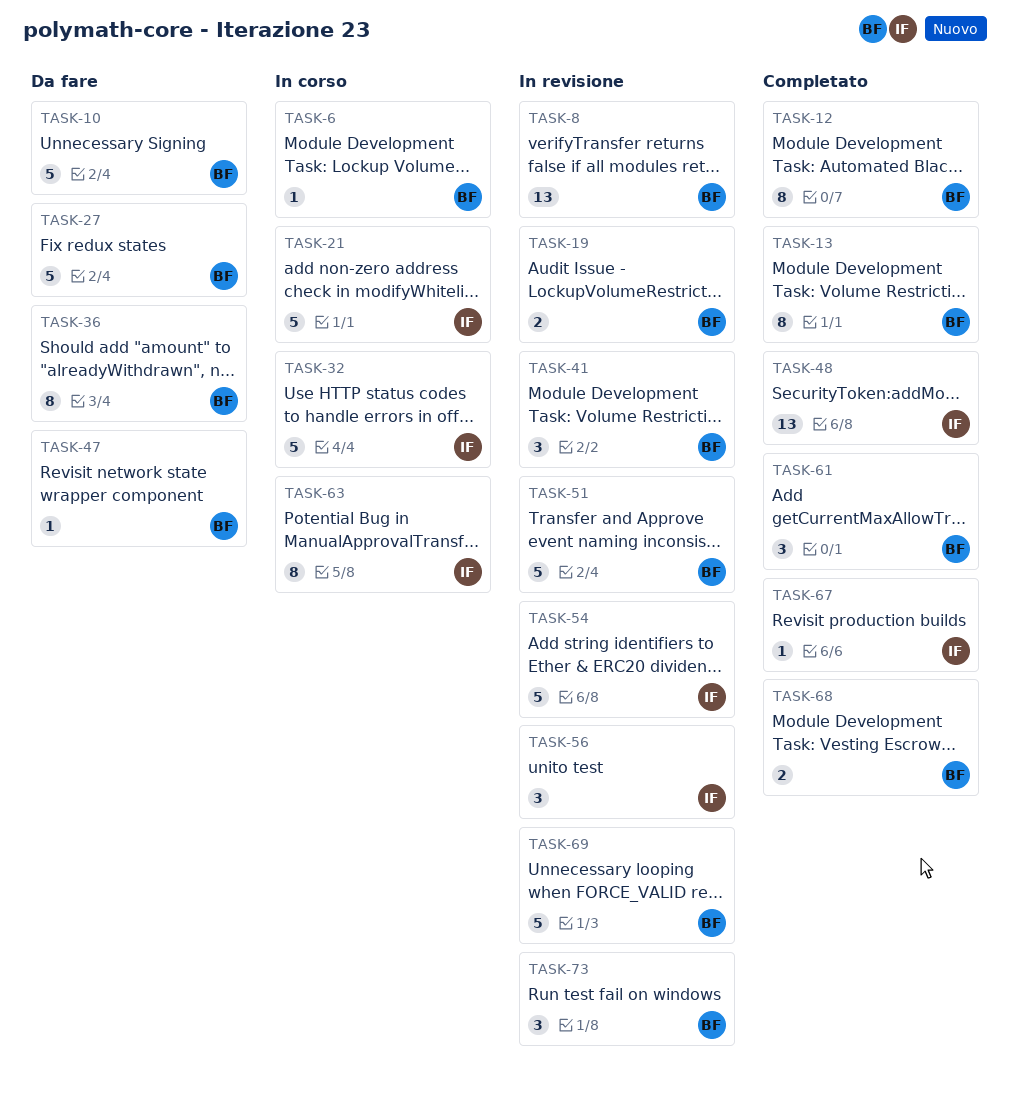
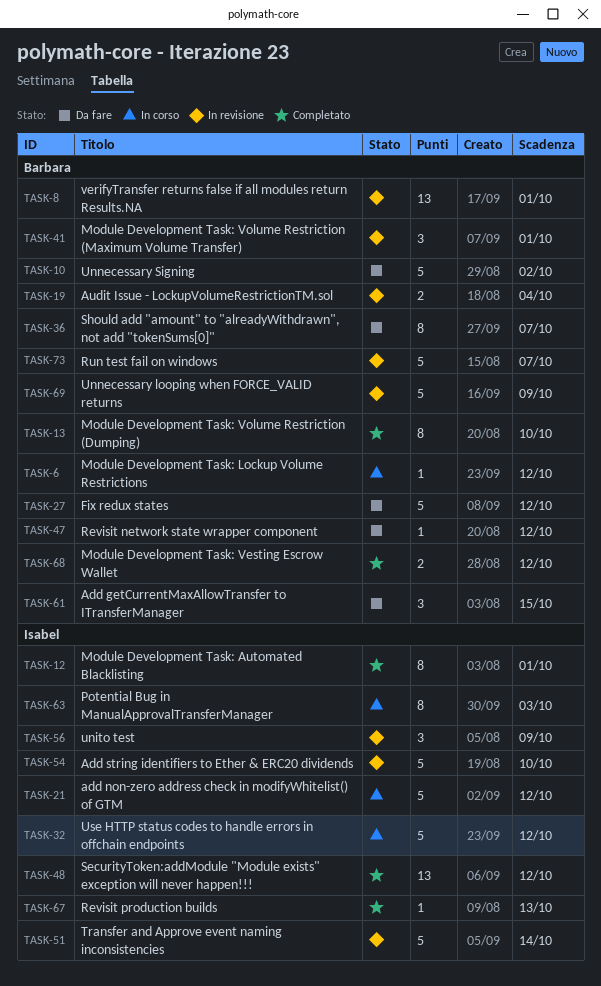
TASK-12, owner: Barbara -> Isabel
TASK-51, owner: Barbara -> Isabel
TASK-61, status: Completato -> Da fare
TASK-73, estimate: 3 -> 5

